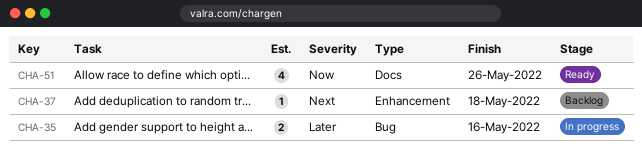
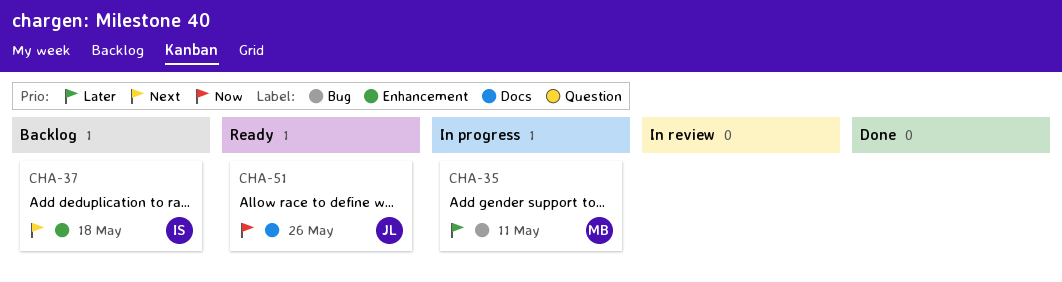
CHA-35, due: May 16 -> May 11

